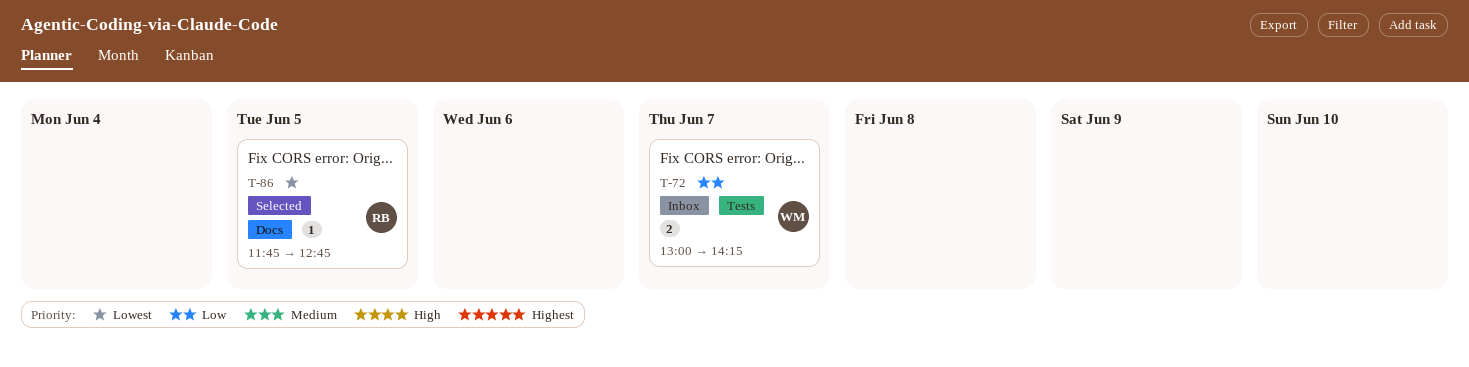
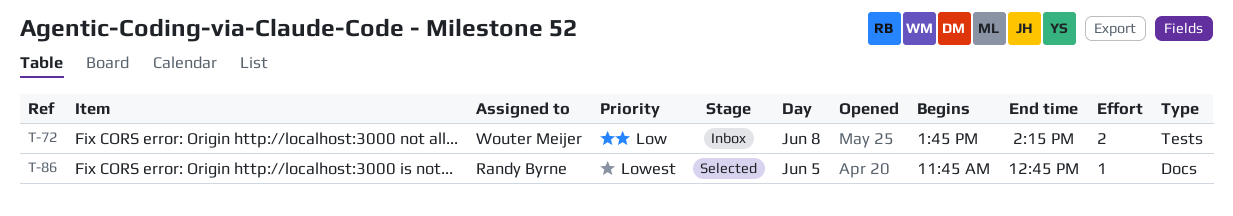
T-72, day: Jun 7 -> Jun 8
T-72, begins: 13:00 -> 13:45

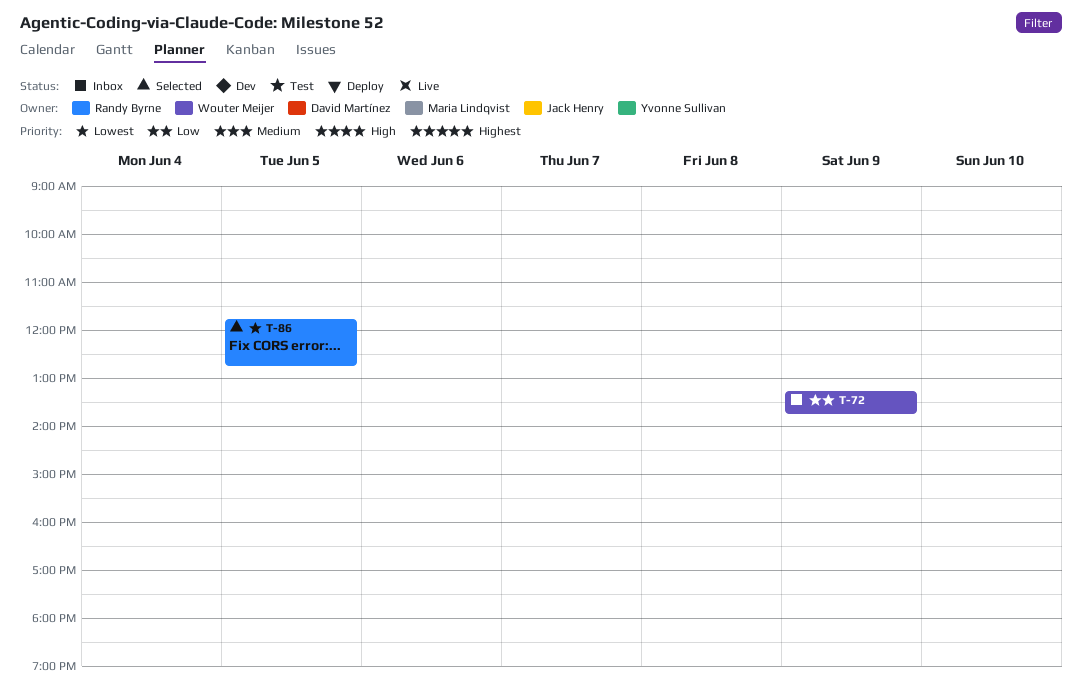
T-72, day: Jun 8 -> Jun 9
T-72, begins: 13:45 -> 13:15
T-72, ends: 14:15 -> 13:45

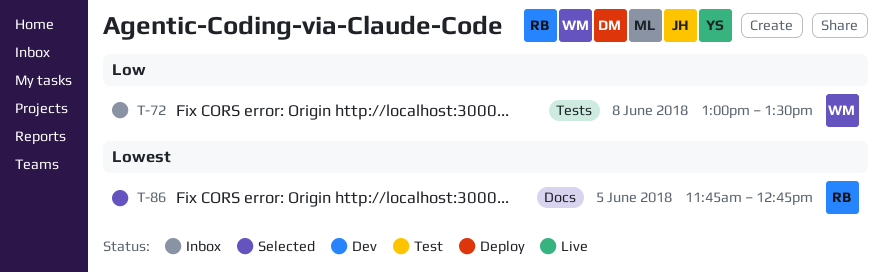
T-72, day: Jun 9 -> Jun 8
T-72, begins: 13:15 -> 13:00
T-72, ends: 13:45 -> 13:30

